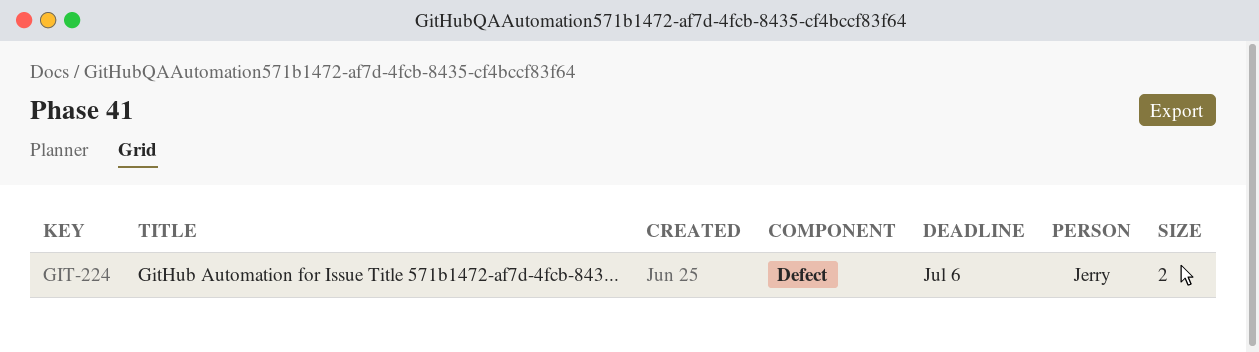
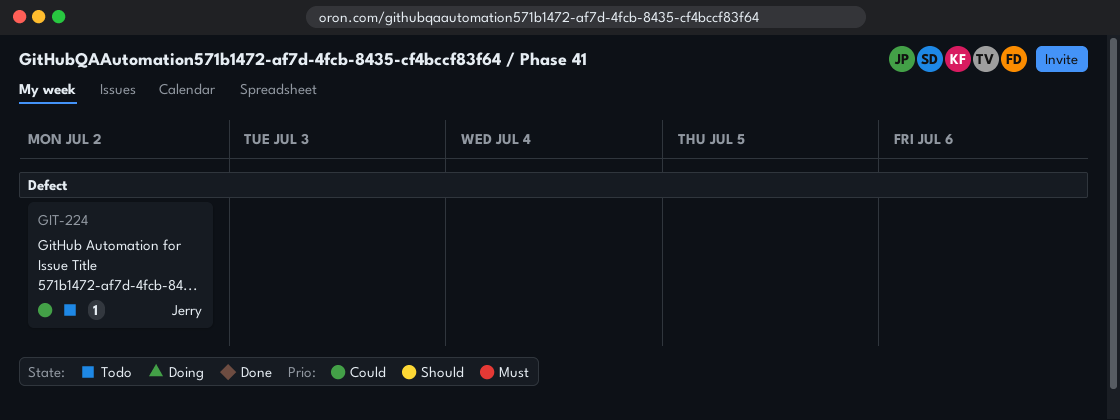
GIT-224, estimate: 2 -> 1
GIT-224, due: Jul 6 -> Jul 2

